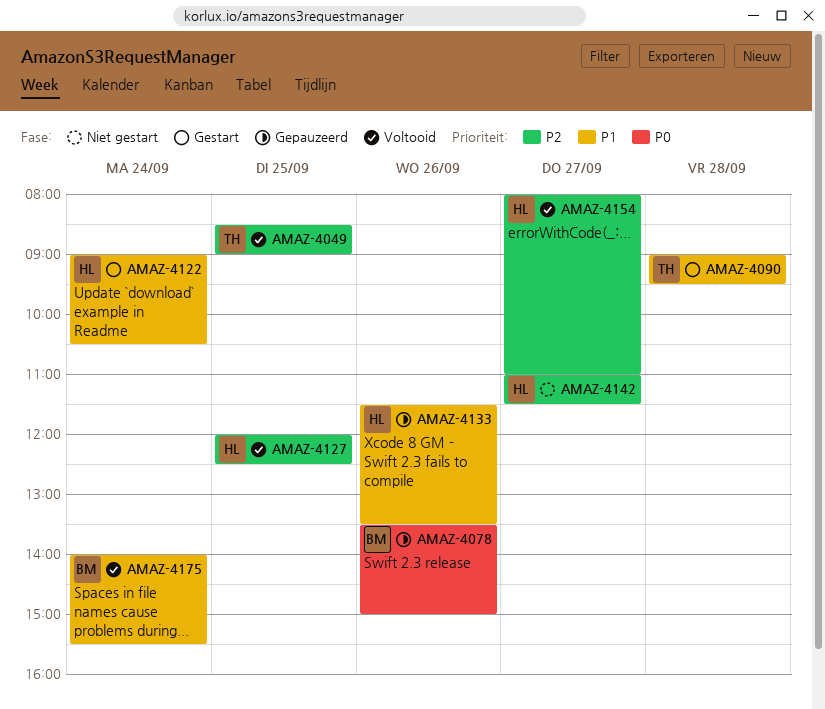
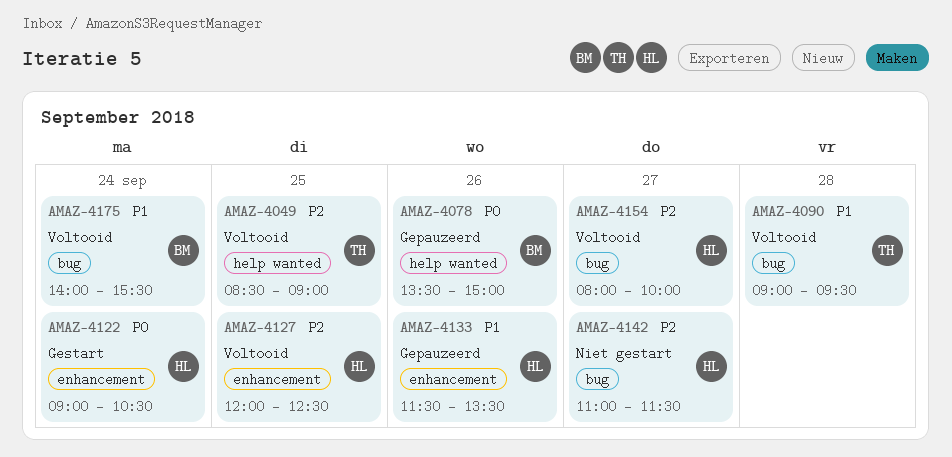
AMAZ-4090, status: Gestart -> Voltooid
AMAZ-4122, priority: P1 -> P0
AMAZ-4154, ends: 11:00 -> 10:00

